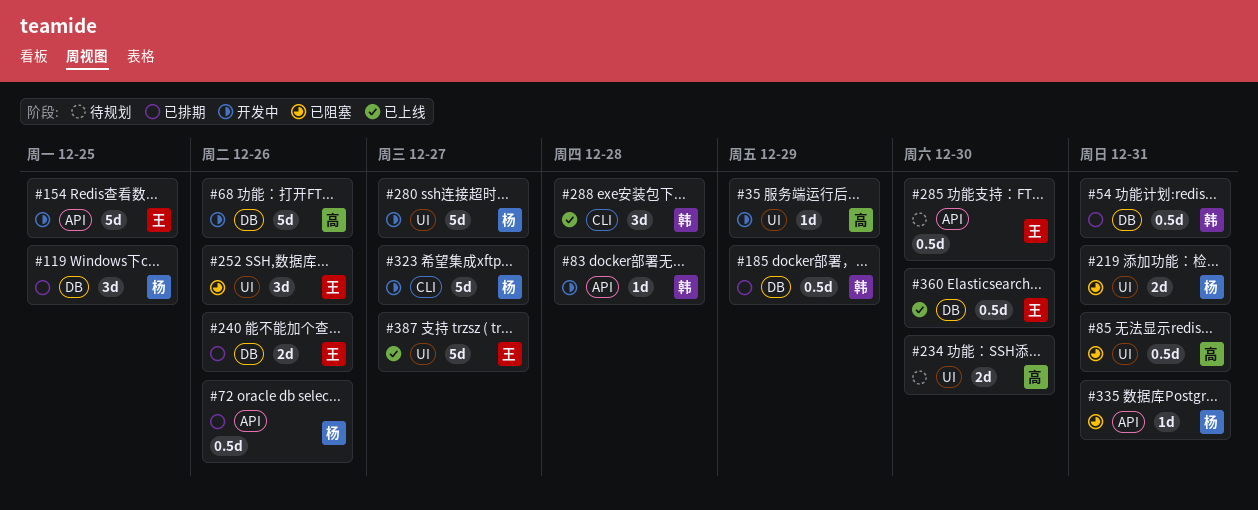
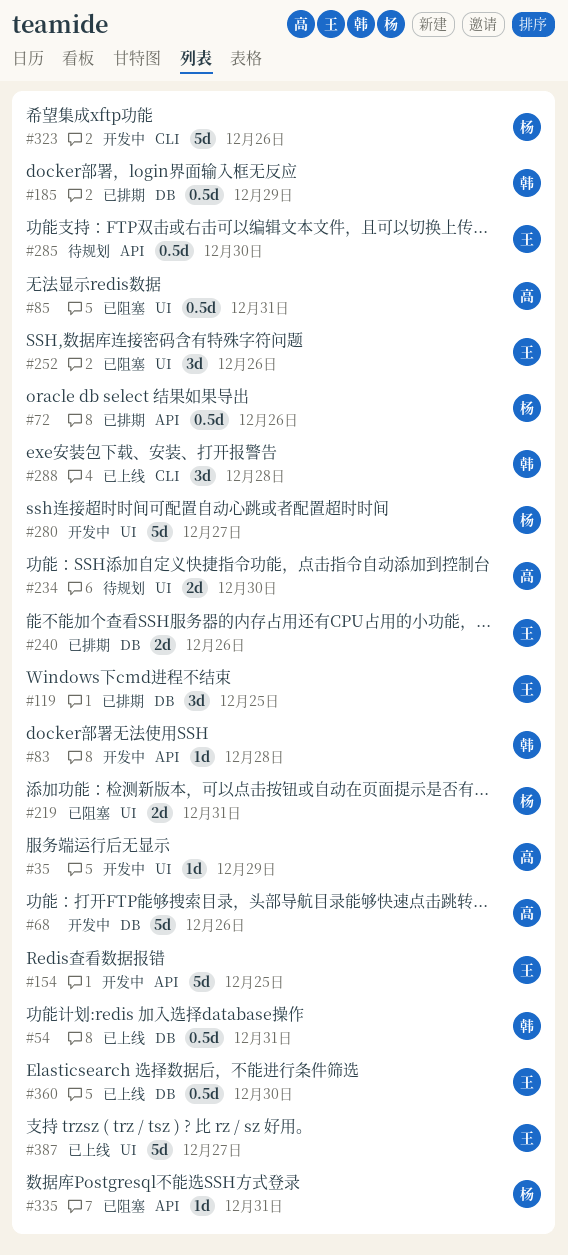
#54, status: 已排期 -> 已上线
#119, owner: 杨 -> 王
#323, due: Dec 27 -> Dec 26

